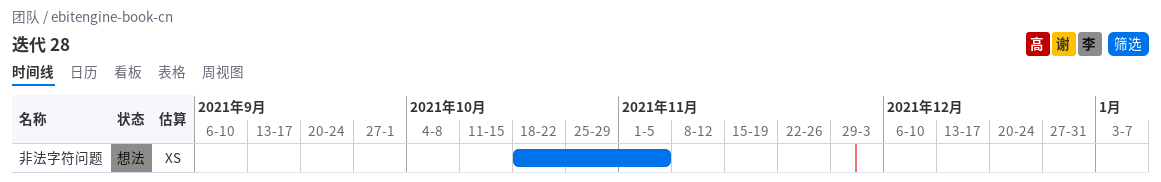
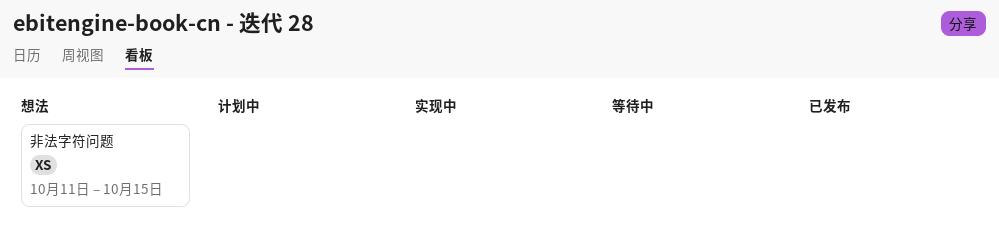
非法字符问题, start: Oct 18 -> Oct 11
非法字符问题, due: Nov 5 -> Oct 15

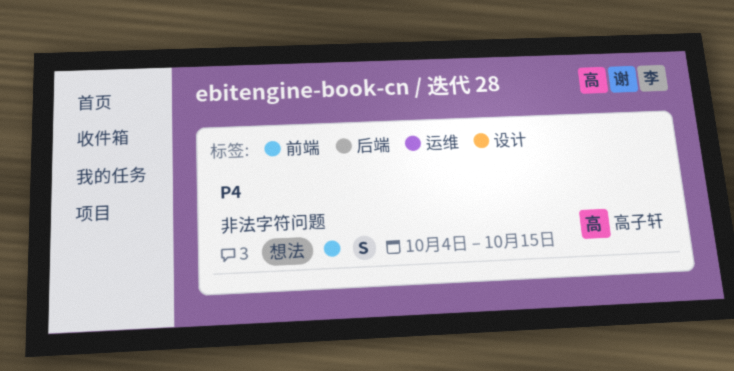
非法字符问题, estimate: XS -> S
非法字符问题, start: Oct 11 -> Oct 4

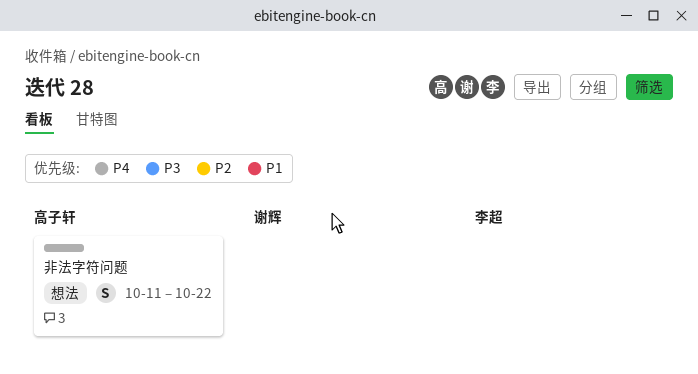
非法字符问题, start: Oct 4 -> Oct 11
非法字符问题, due: Oct 15 -> Oct 22

